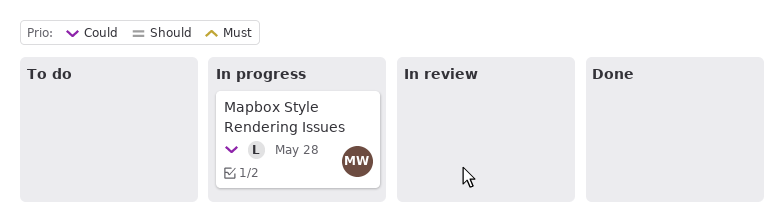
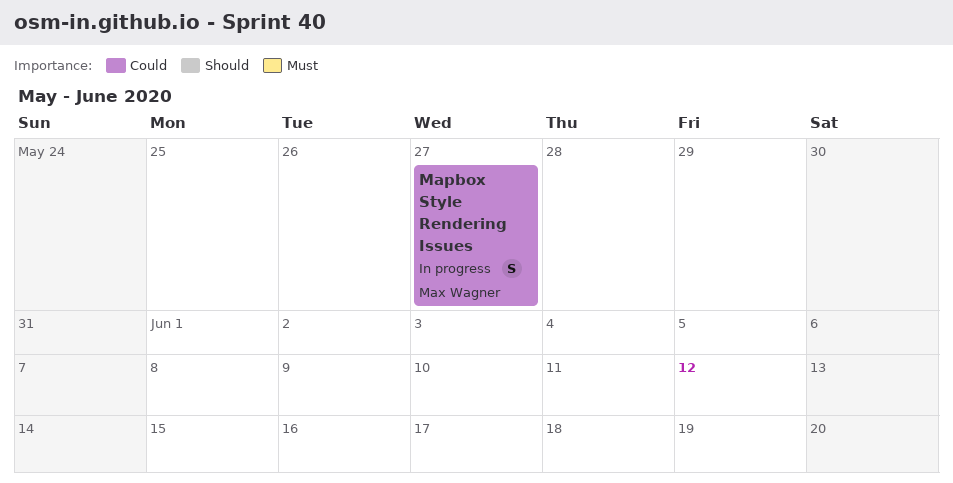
Mapbox Style Rendering Issues, estimate: L -> S
Mapbox Style Rendering Issues, due: May 28 -> May 27

